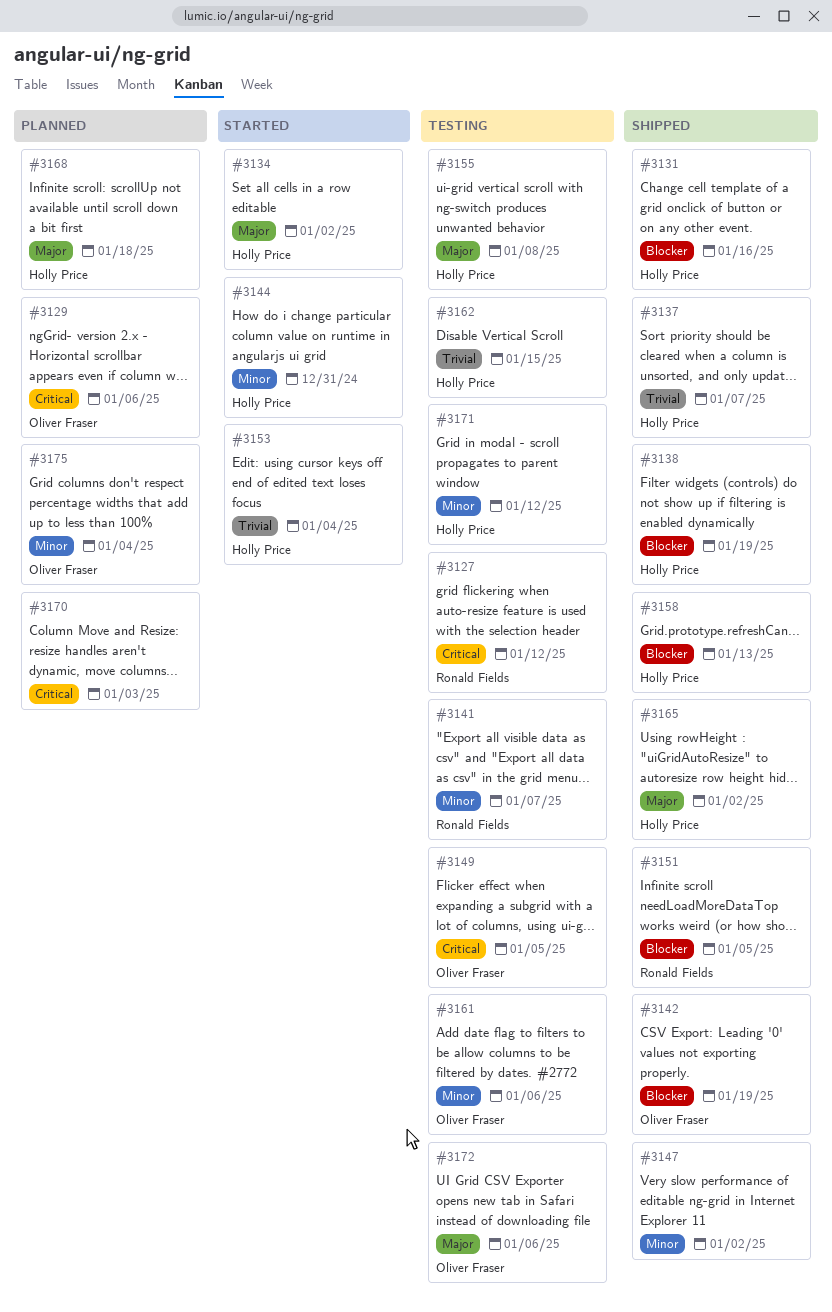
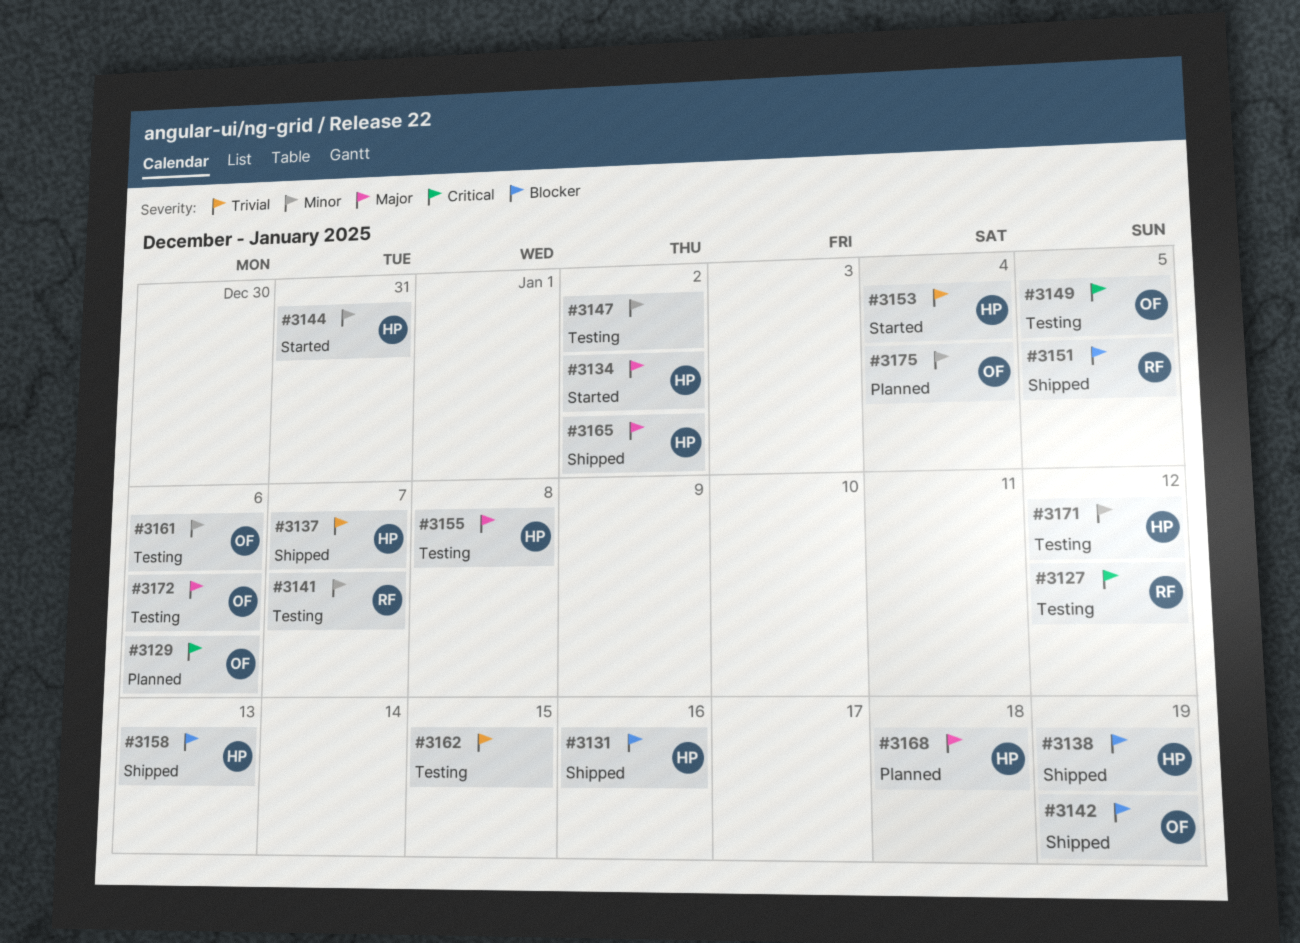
#3147, status: Shipped -> Testing
#3162, owner: Holly Price -> none
#3170: present -> none

